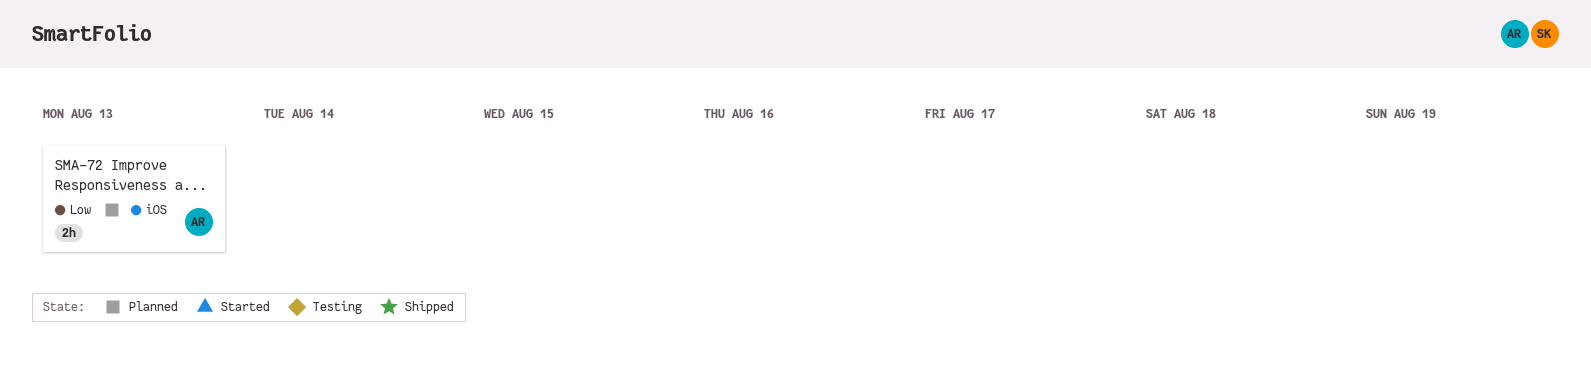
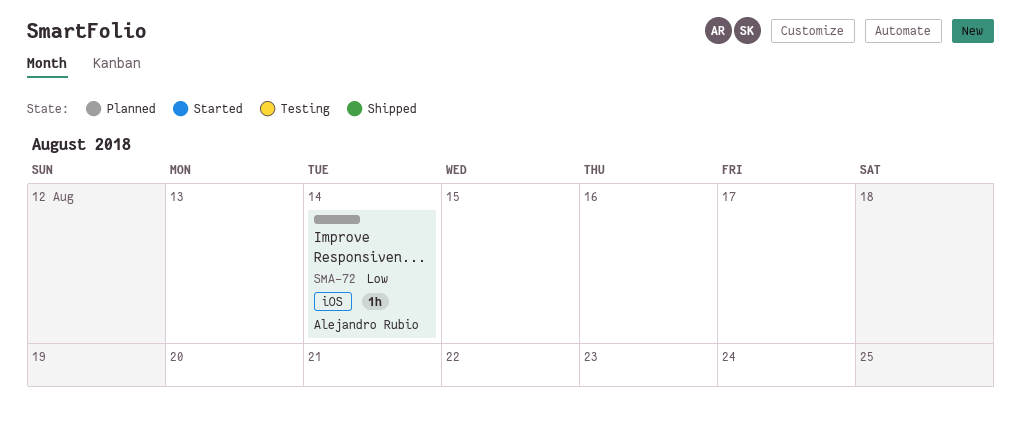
SMA-72, estimate: 2h -> 1h
SMA-72, due: Aug 13 -> Aug 14

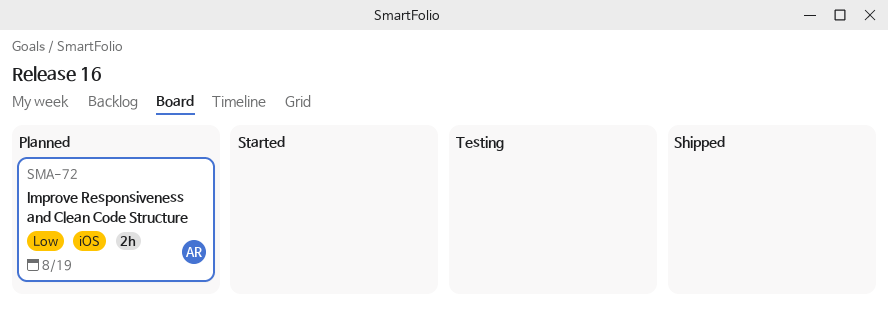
SMA-72, estimate: 1h -> 2h
SMA-72, due: Aug 14 -> Aug 19

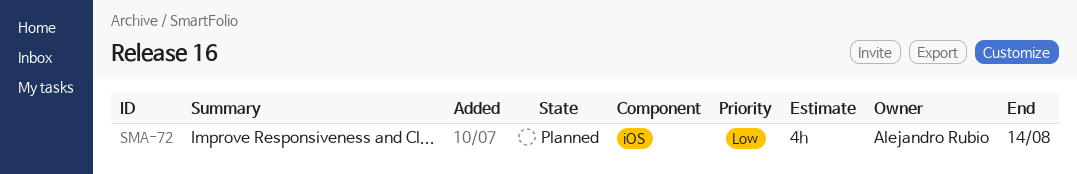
SMA-72, estimate: 2h -> 4h
SMA-72, due: Aug 19 -> Aug 14

